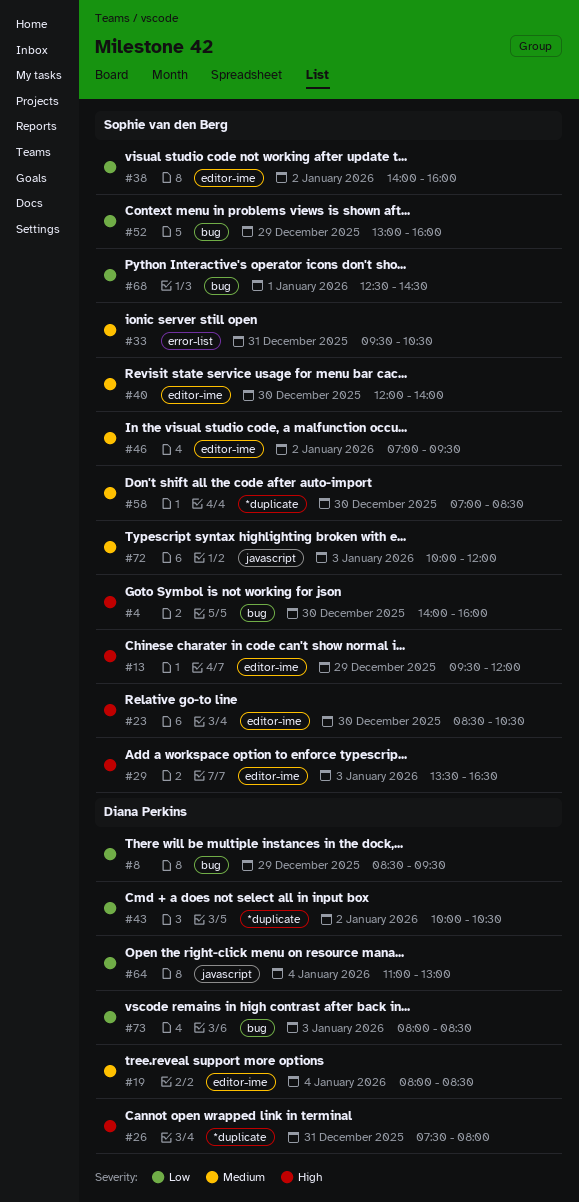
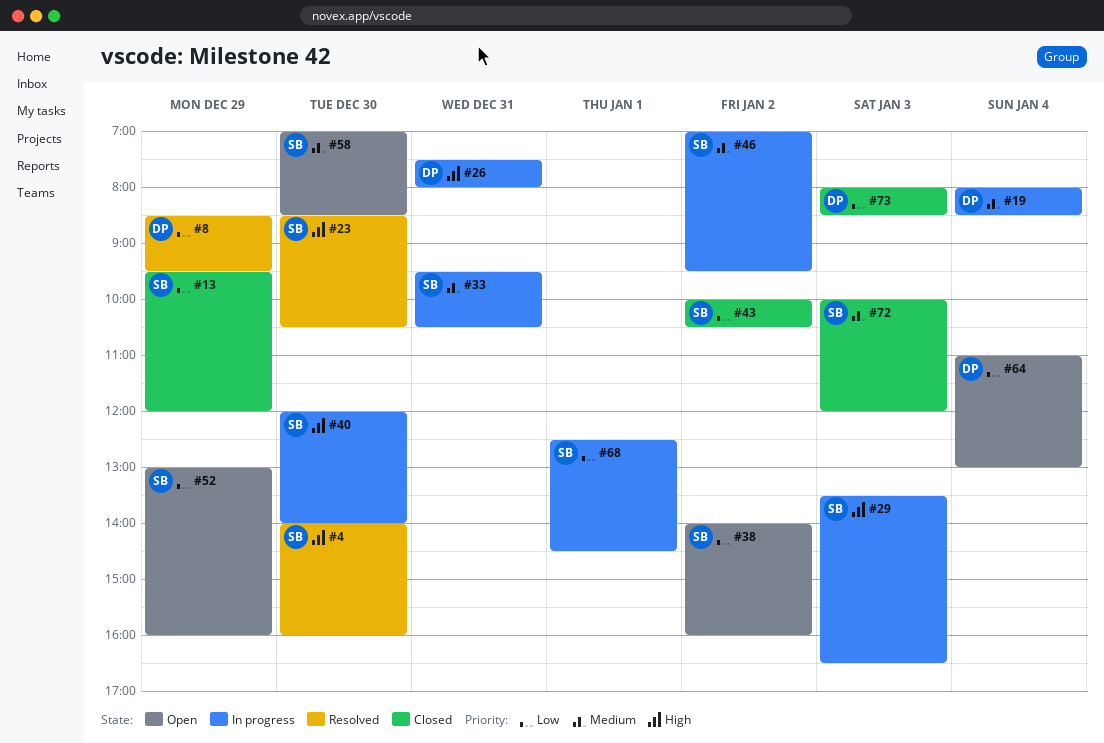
#13, priority: High -> Low
#40, priority: Medium -> High
#43, owner: Diana Perkins -> Sophie van den Berg

